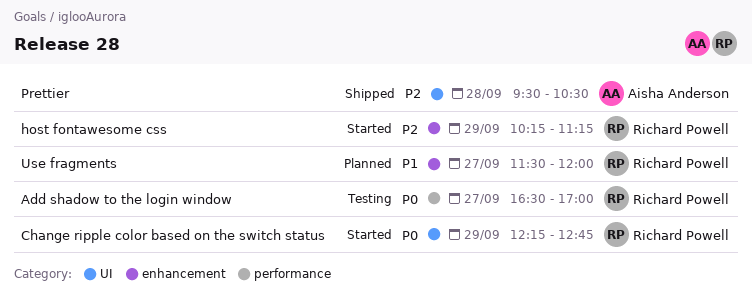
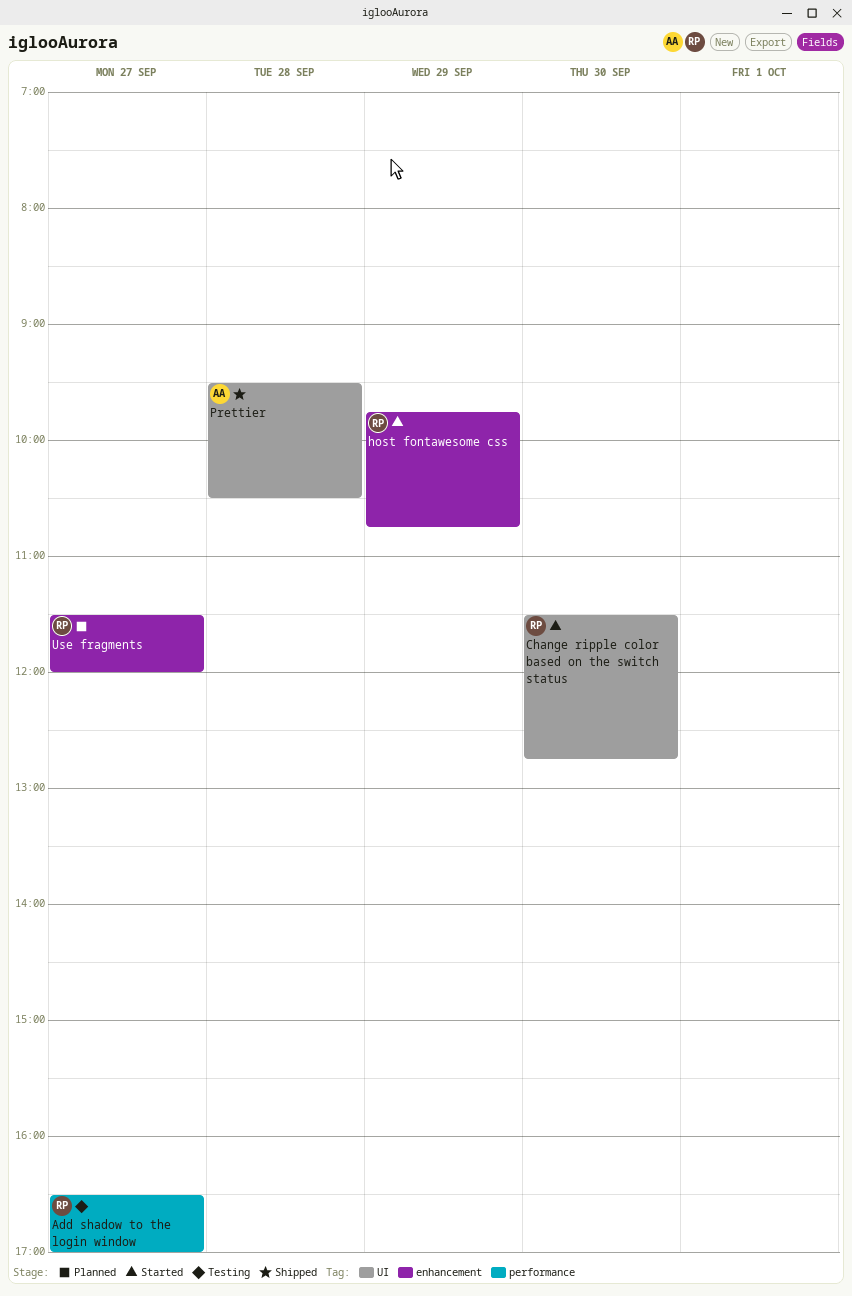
Change ripple color based on the switch status, day: Sep 29 -> Sep 30
Change ripple color based on the switch status, begins: 12:15 -> 11:30
host fontawesome css, begins: 10:15 -> 09:45
host fontawesome css, ends: 11:15 -> 10:45

